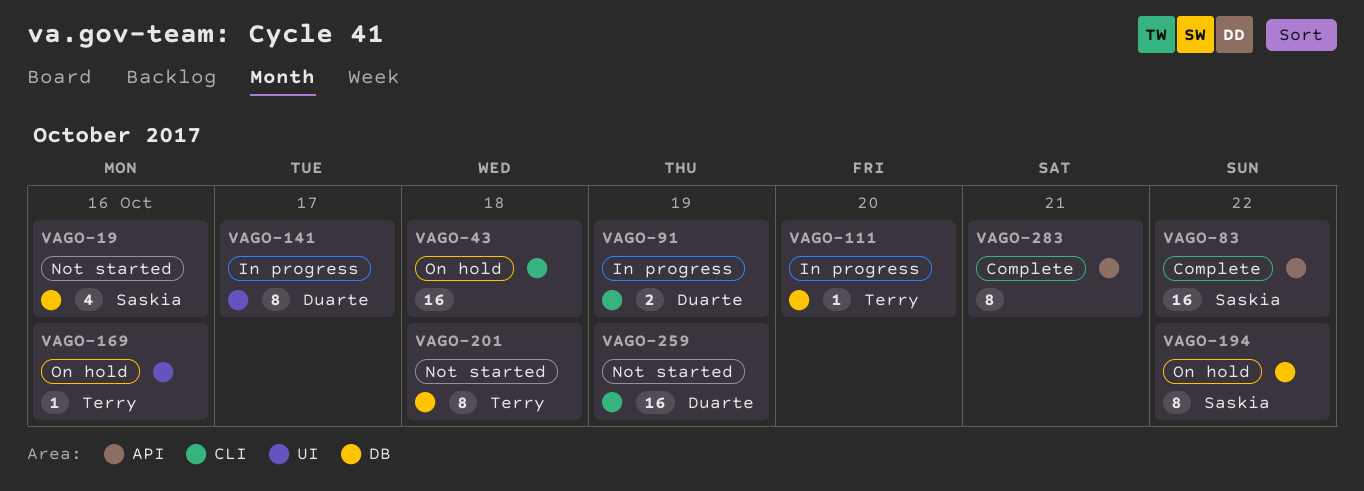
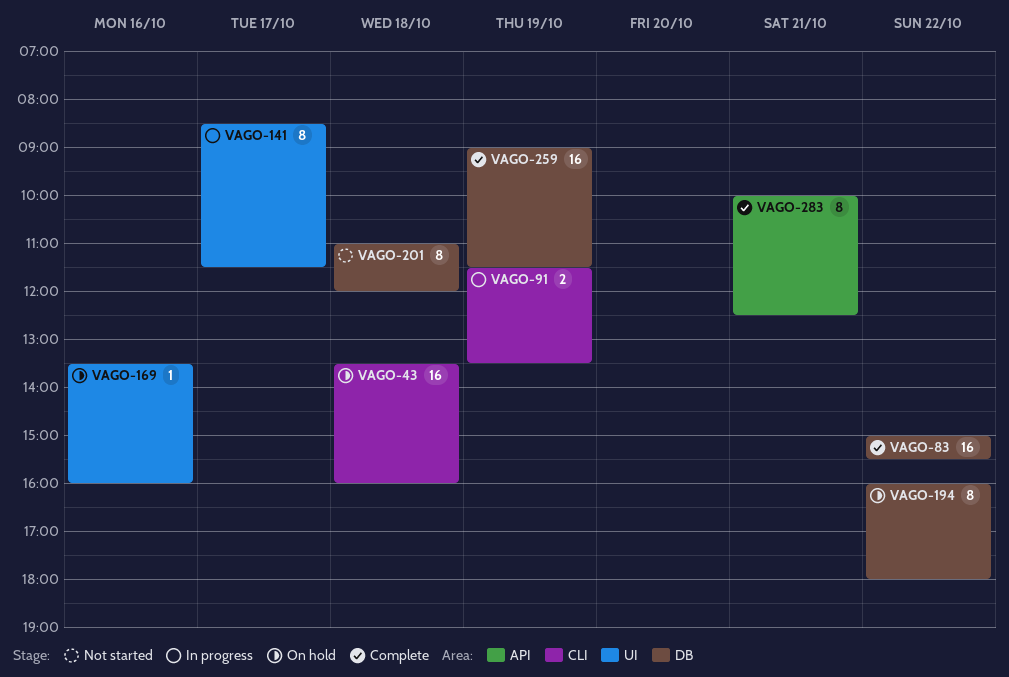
VAGO-19: present -> none
VAGO-83, label: API -> DB
VAGO-111: present -> none
VAGO-259, status: Not started -> Complete
VAGO-259, label: CLI -> DB

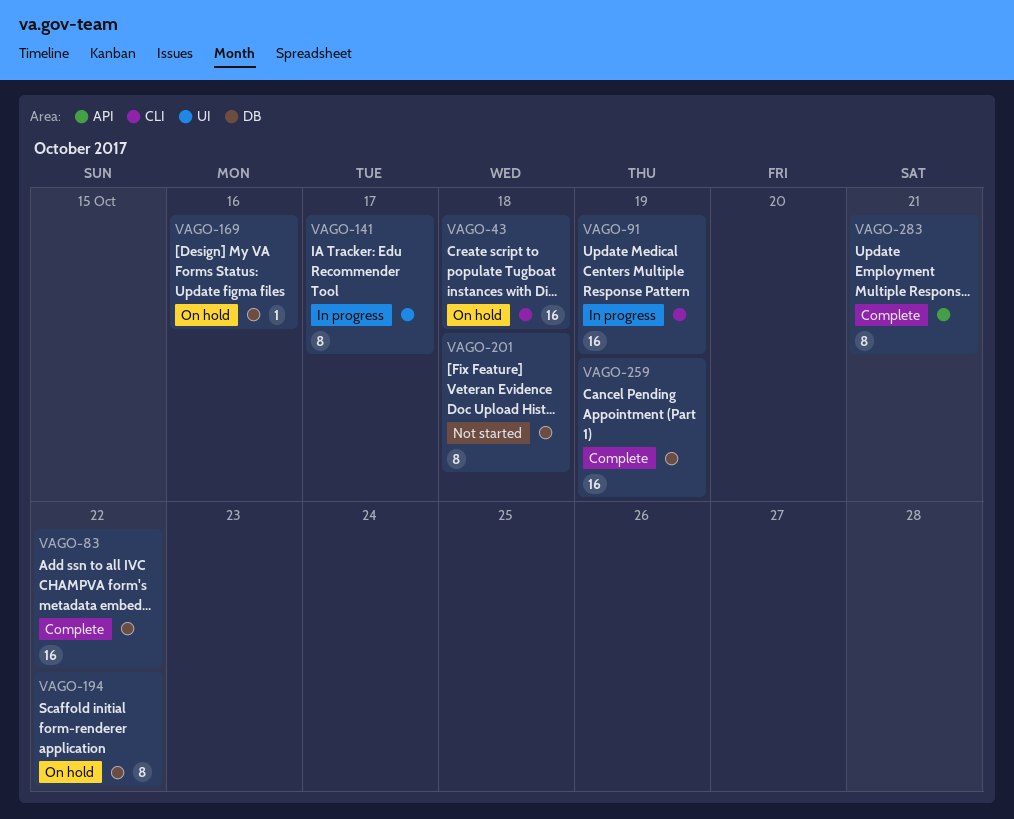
VAGO-91, estimate: 2 -> 16
VAGO-169, label: UI -> DB

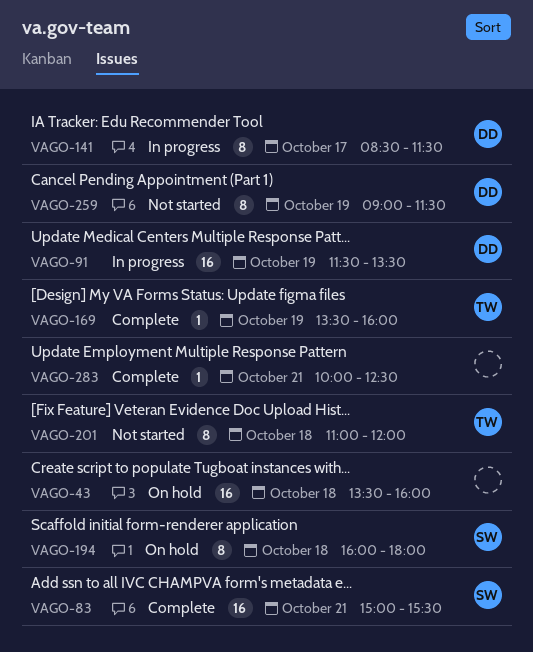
VAGO-83, day: Oct 22 -> Oct 21
VAGO-169, status: On hold -> Complete
VAGO-169, day: Oct 16 -> Oct 19
VAGO-194, day: Oct 22 -> Oct 18
VAGO-259, status: Complete -> Not started
VAGO-259, estimate: 16 -> 8
VAGO-283, estimate: 8 -> 1

